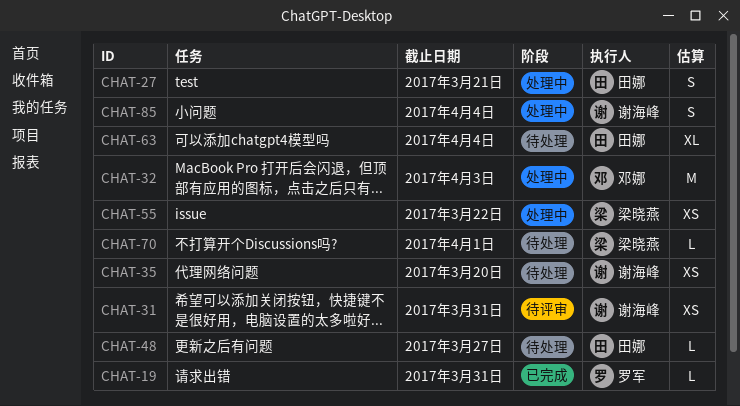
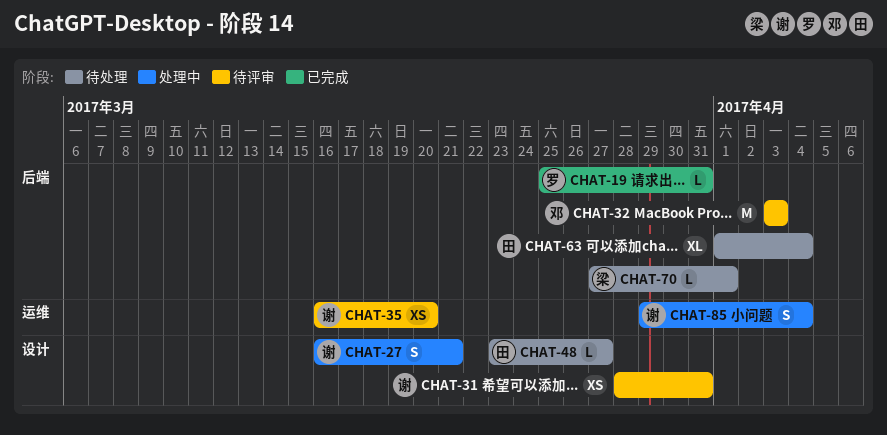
CHAT-27, owner: 田娜 -> 谢海峰
CHAT-32, status: 处理中 -> 待评审
CHAT-35, status: 待处理 -> 待评审
CHAT-55: present -> none

